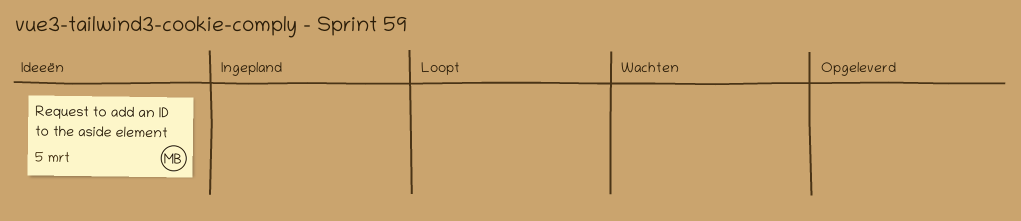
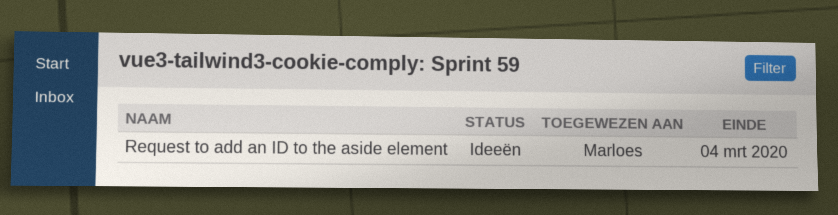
Request to add an ID to the aside element, due: Mar 5 -> Mar 4

